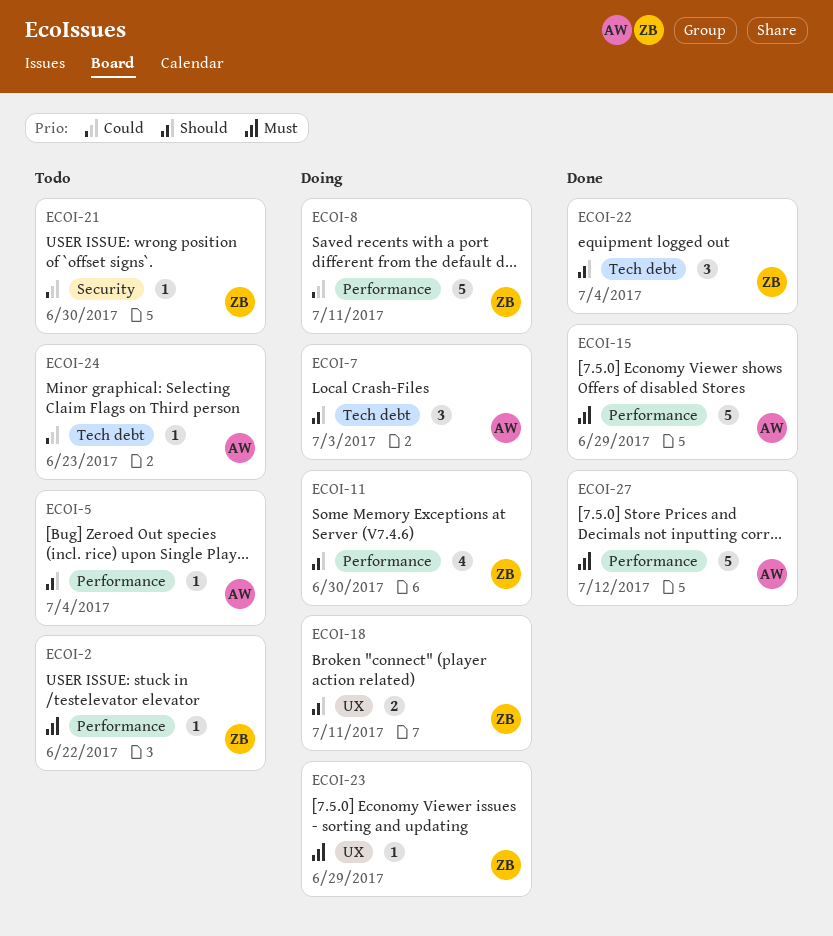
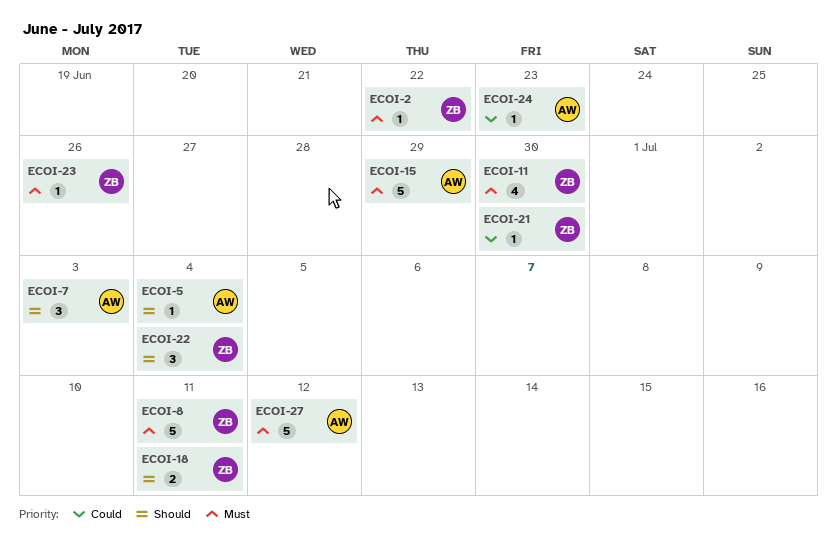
ECOI-8, priority: Could -> Must
ECOI-11, priority: Should -> Must
ECOI-23, due: Jun 29 -> Jun 26

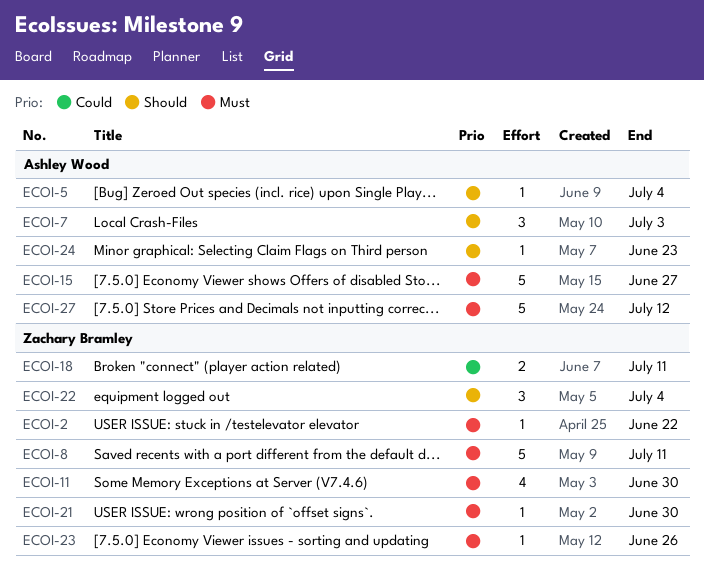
ECOI-15, due: Jun 29 -> Jun 27
ECOI-18, priority: Should -> Could
ECOI-21, priority: Could -> Must
ECOI-24, priority: Could -> Should

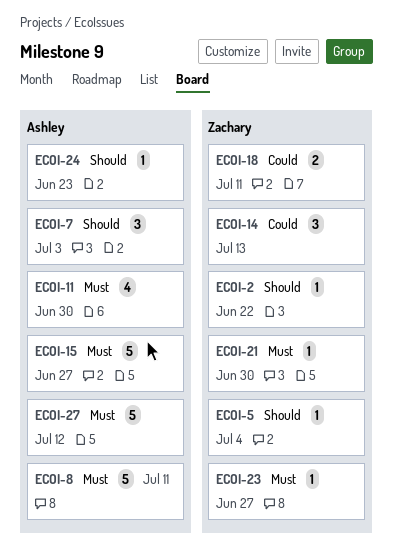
ECOI-2, priority: Must -> Should
ECOI-5, owner: Ashley Wood -> Zachary Bramley
ECOI-8, owner: Zachary Bramley -> Ashley Wood
ECOI-11, owner: Zachary Bramley -> Ashley Wood
ECOI-14: none -> present
ECOI-22: present -> none
ECOI-23, due: Jun 26 -> Jun 27

